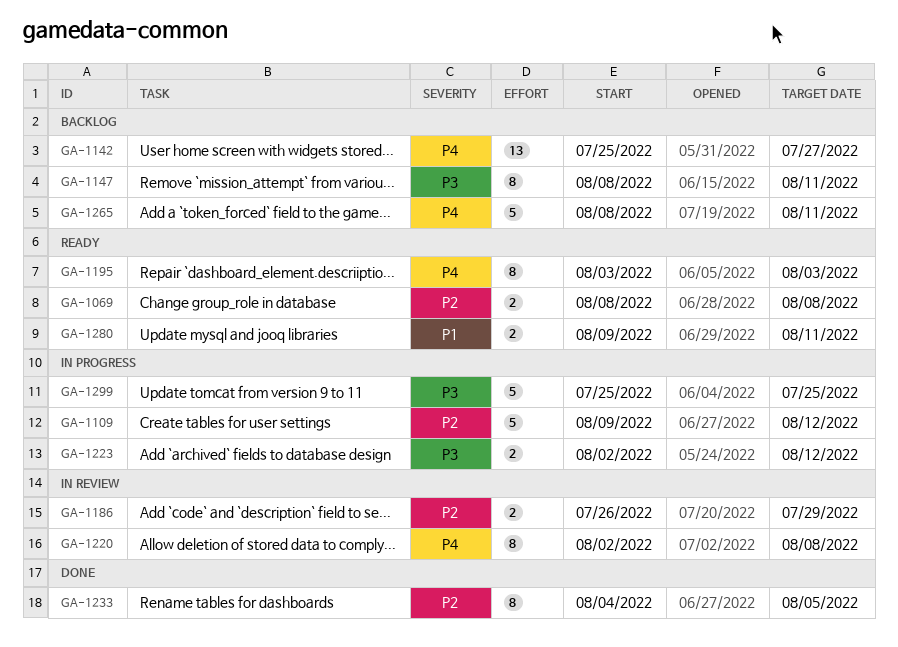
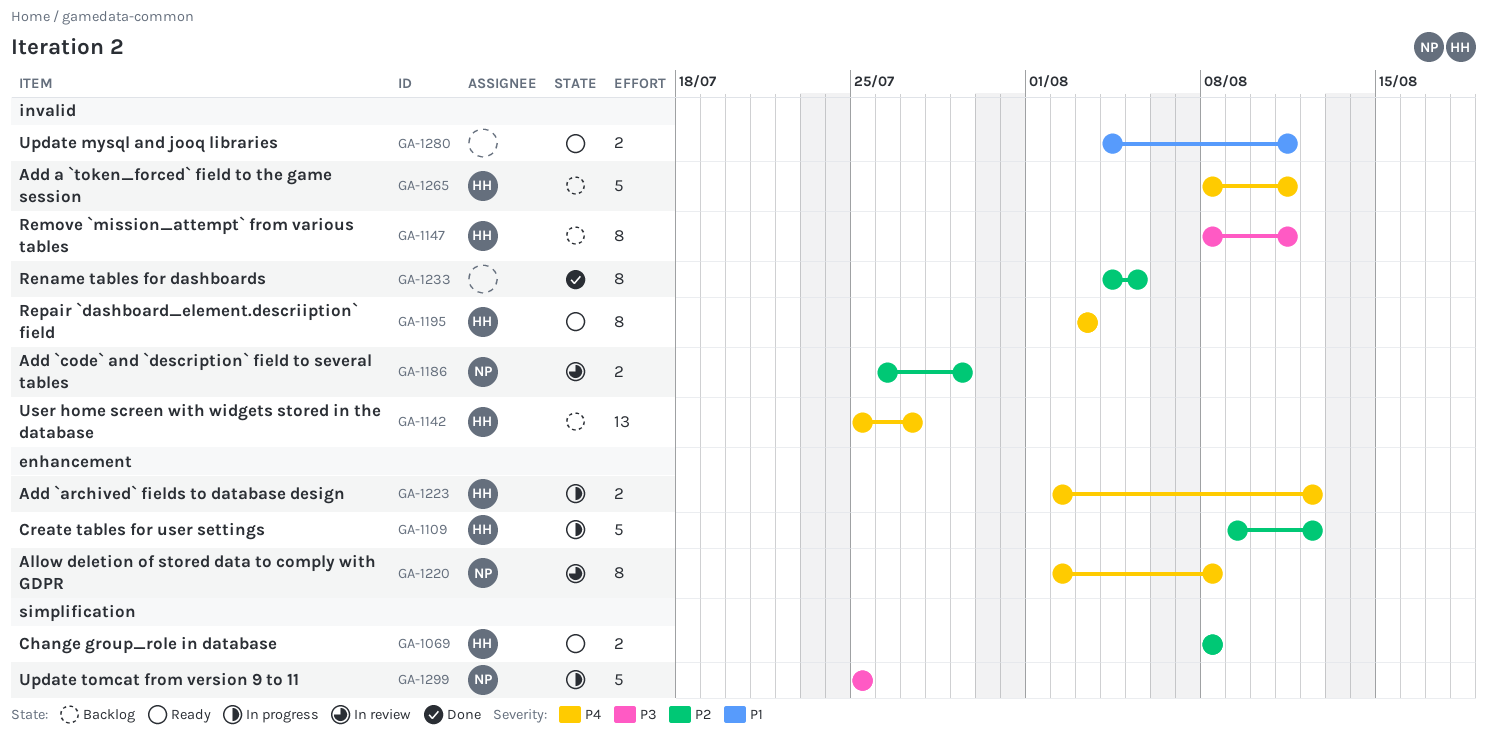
GA-1223, priority: P3 -> P4
GA-1280, start: Aug 9 -> Aug 4

